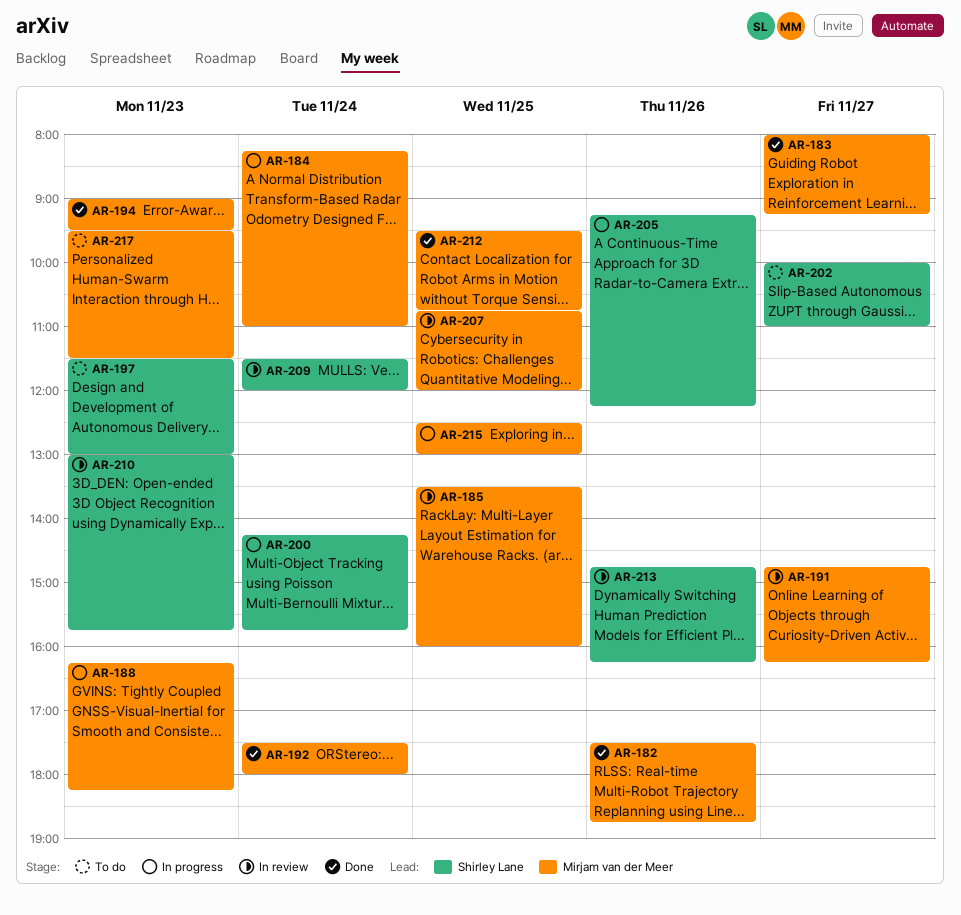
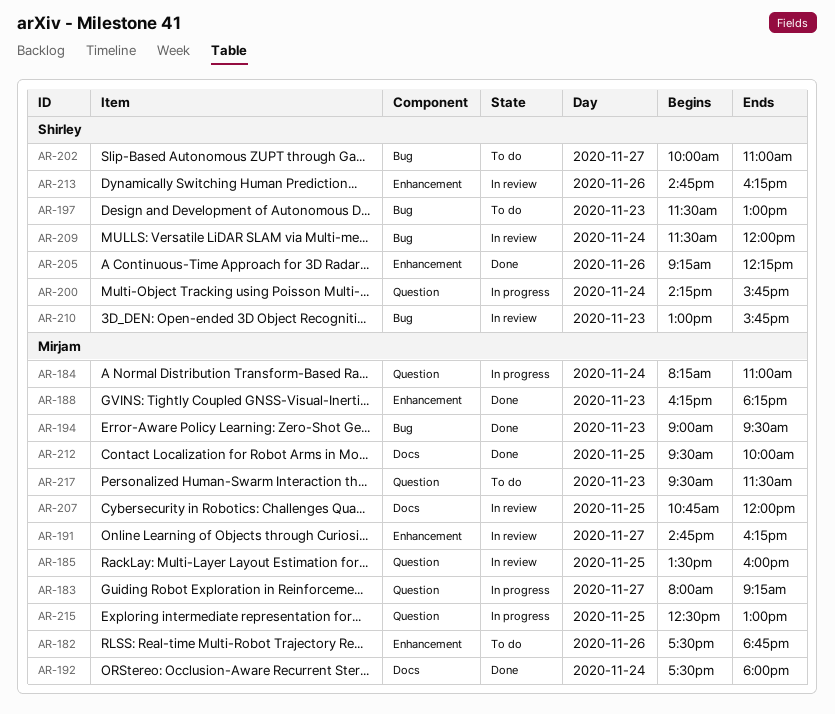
AR-182, status: Done -> To do
AR-183, status: Done -> In progress
AR-188, status: In progress -> Done
AR-205, status: In progress -> Done
AR-212, ends: 10:45 -> 10:00

